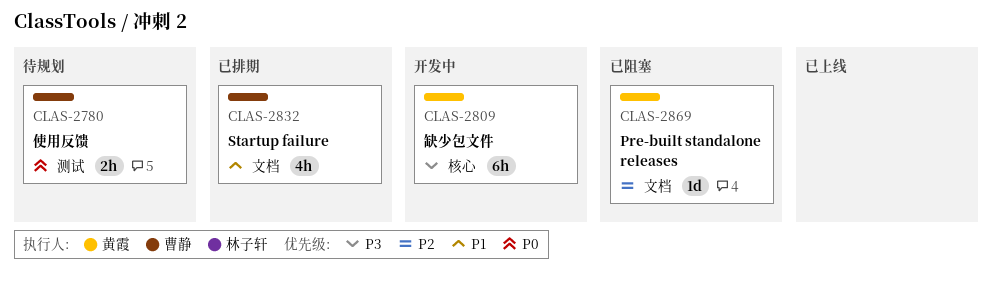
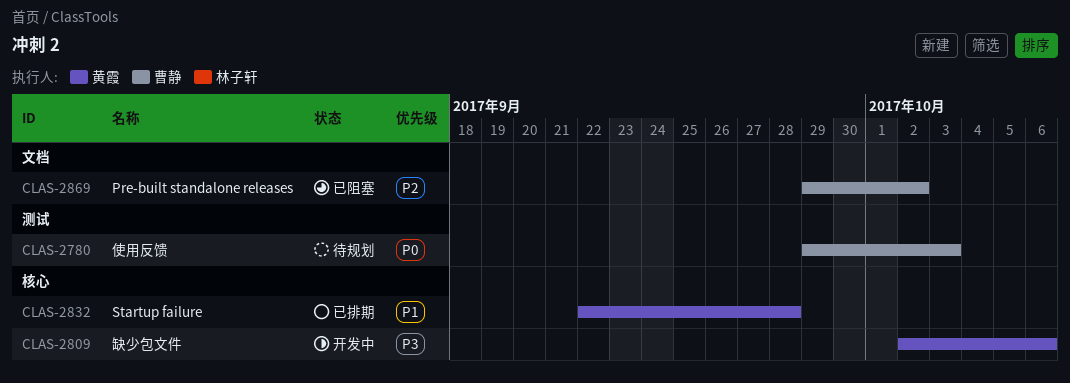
CLAS-2832, owner: 曹静 -> 黄霞
CLAS-2832, label: 文档 -> 核心
CLAS-2869, owner: 黄霞 -> 曹静

